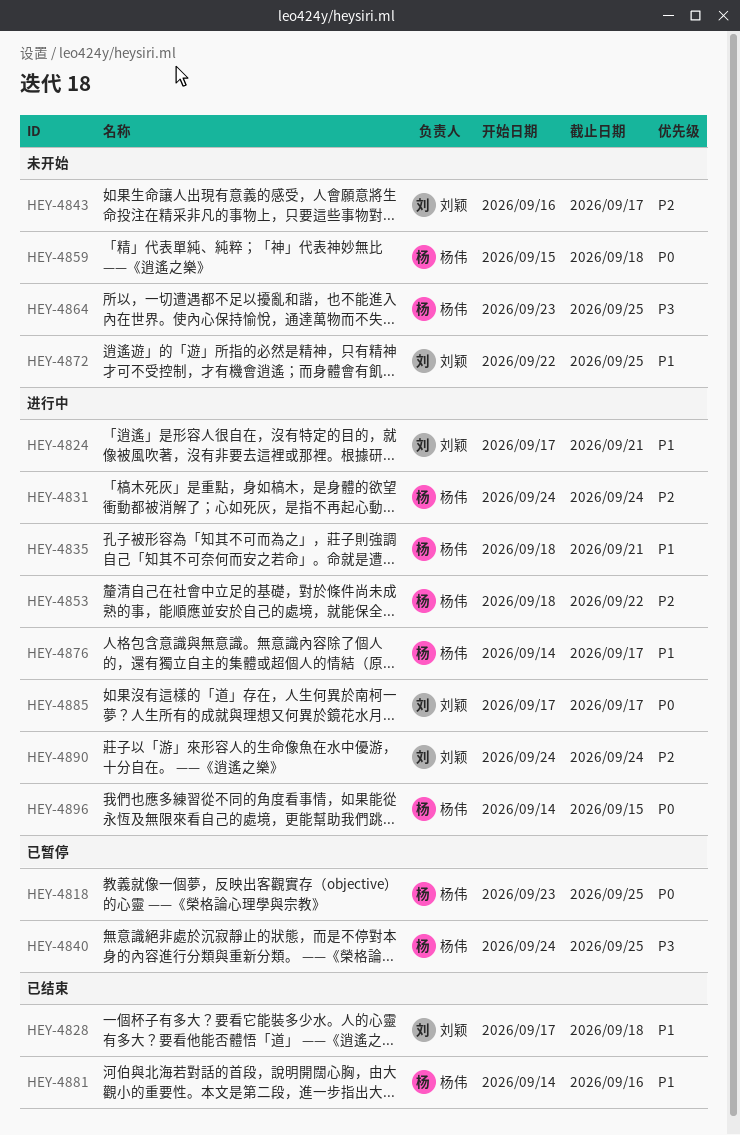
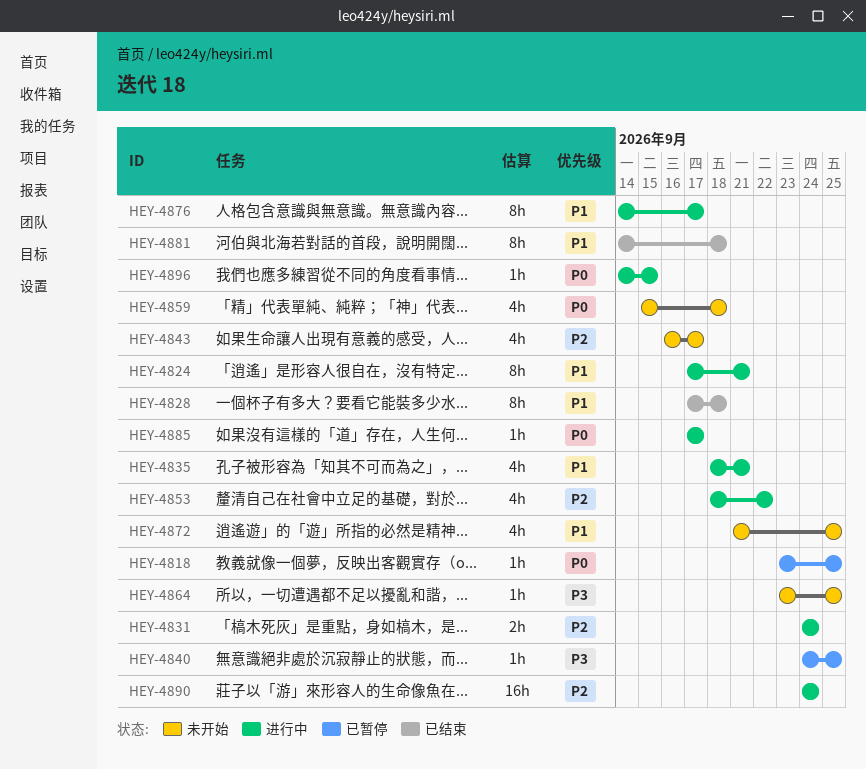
HEY-4872, start: Sep 22 -> Sep 21
HEY-4881, due: Sep 16 -> Sep 18

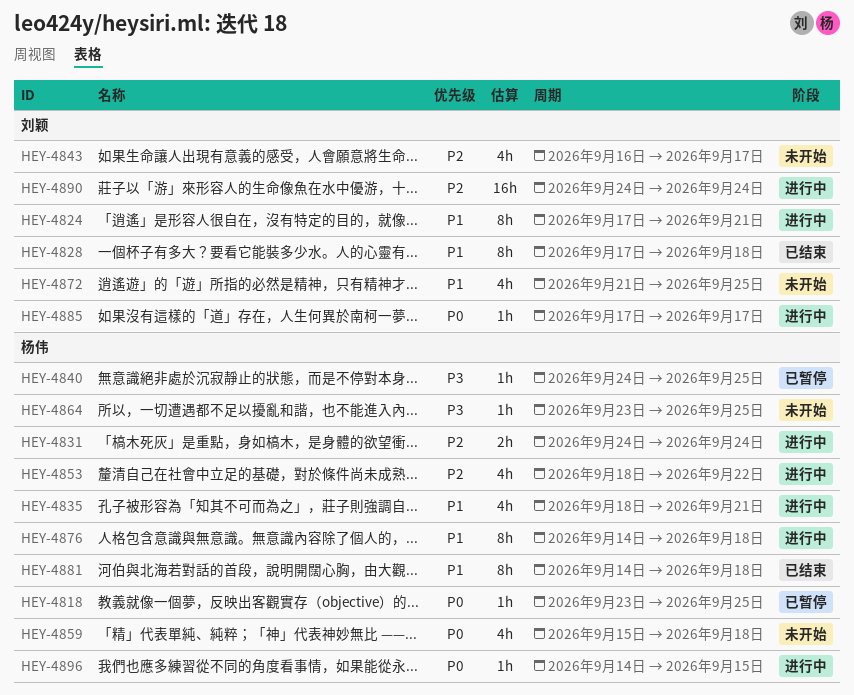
HEY-4876, due: Sep 17 -> Sep 18

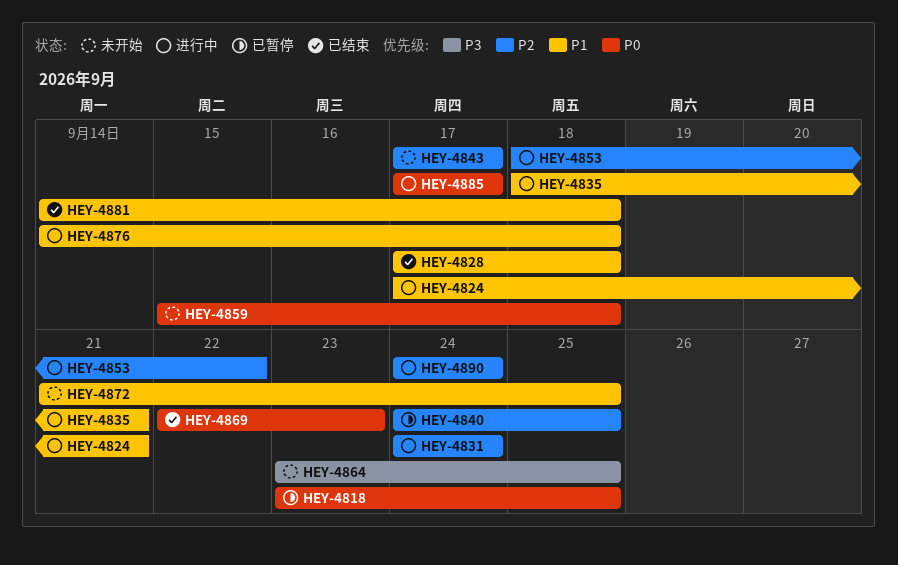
HEY-4840, priority: P3 -> P2
HEY-4843, start: Sep 16 -> Sep 17
HEY-4869: none -> present
HEY-4896: present -> none

